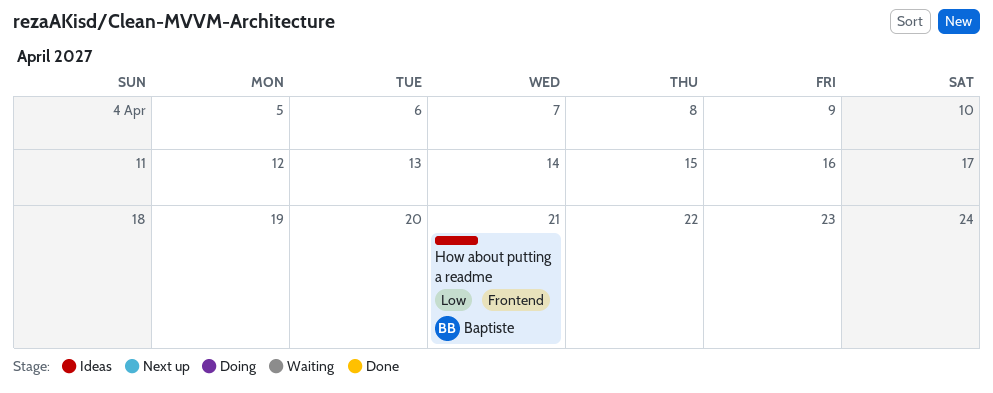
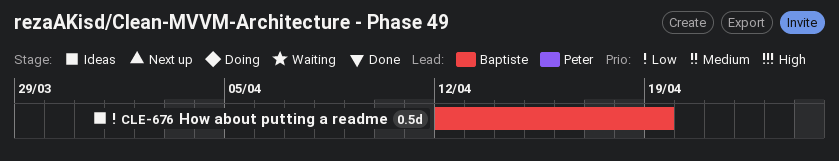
How about putting a readme, due: Apr 21 -> Apr 19

